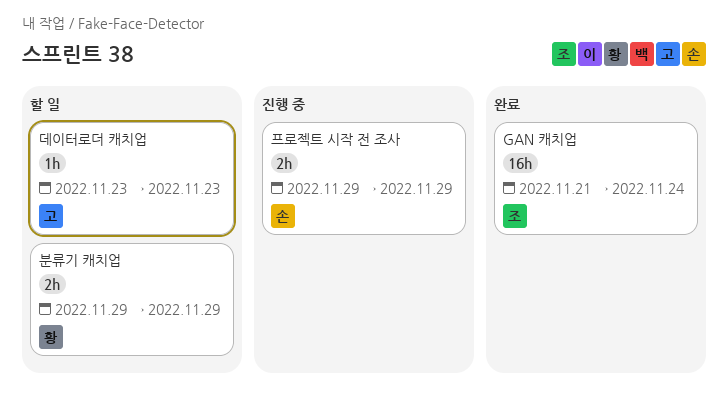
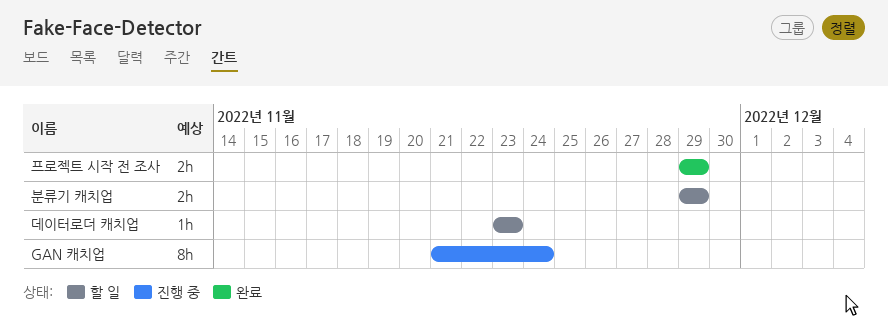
GAN 캐치업, status: 완료 -> 진행 중
GAN 캐치업, estimate: 16h -> 8h
프로젝트 시작 전 조사, status: 진행 중 -> 완료

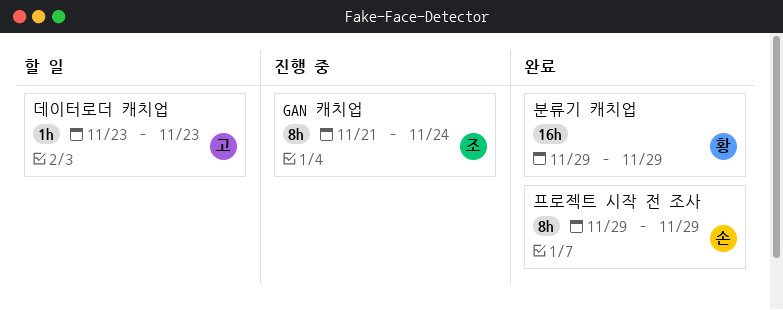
분류기 캐치업, status: 할 일 -> 완료
분류기 캐치업, estimate: 2h -> 16h
프로젝트 시작 전 조사, estimate: 2h -> 8h

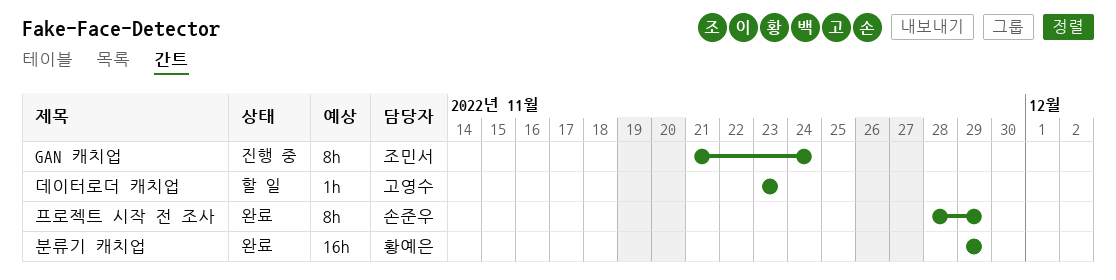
프로젝트 시작 전 조사, start: Nov 29 -> Nov 28

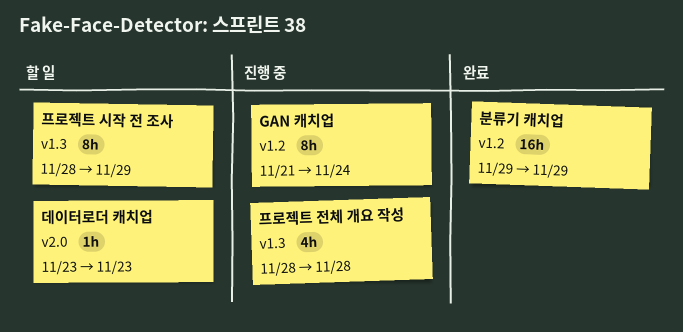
프로젝트 시작 전 조사, status: 완료 -> 할 일
프로젝트 전체 개요 작성: none -> present

